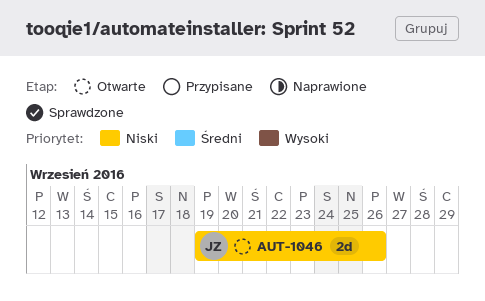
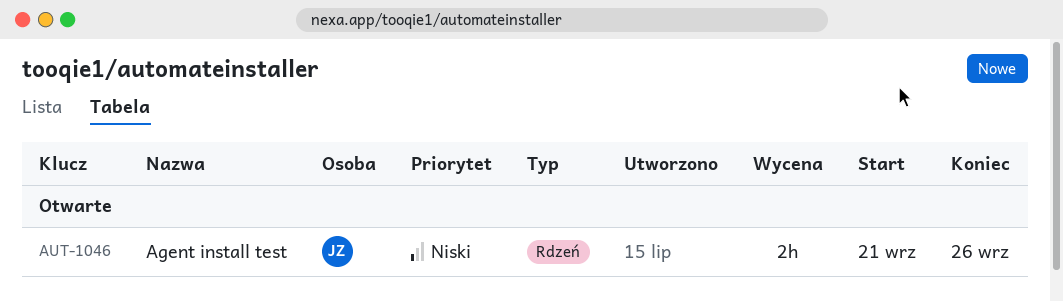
AUT-1046, estimate: 2d -> 2h
AUT-1046, start: Sep 19 -> Sep 21

